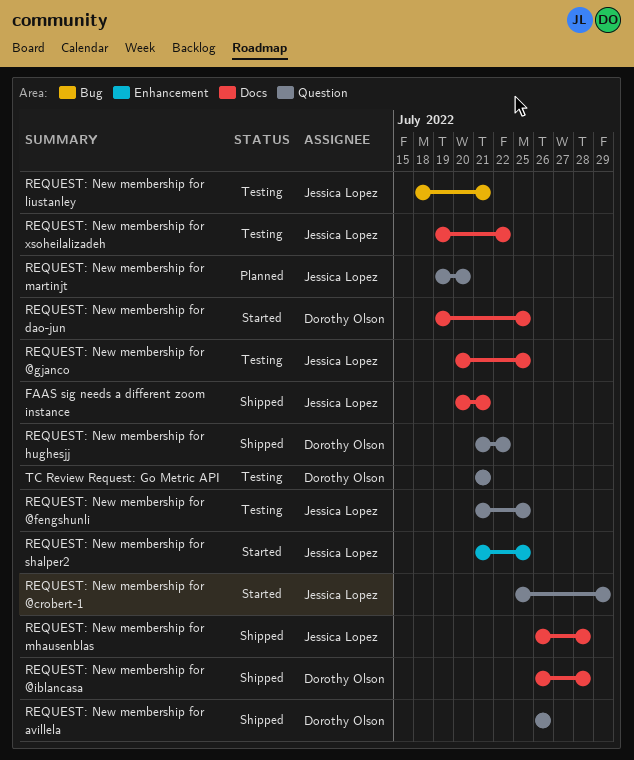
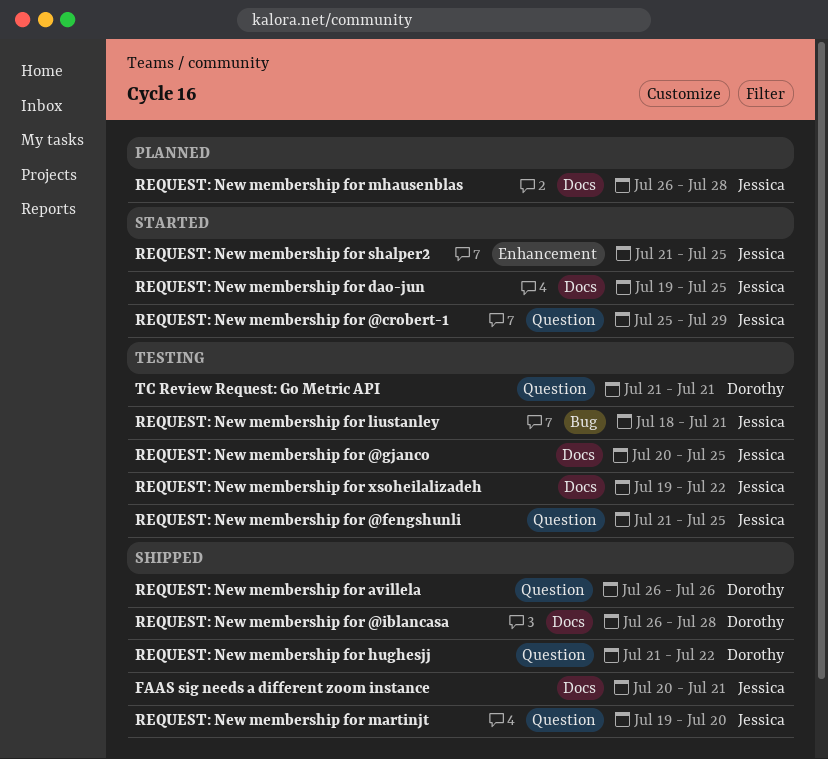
REQUEST: New membership for dao-jun, owner: Dorothy Olson -> Jessica Lopez
REQUEST: New membership for martinjt, status: Planned -> Shipped
REQUEST: New membership for mhausenblas, status: Shipped -> Planned

